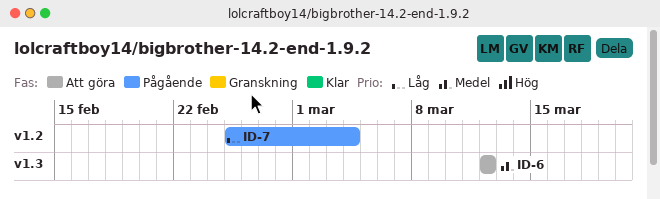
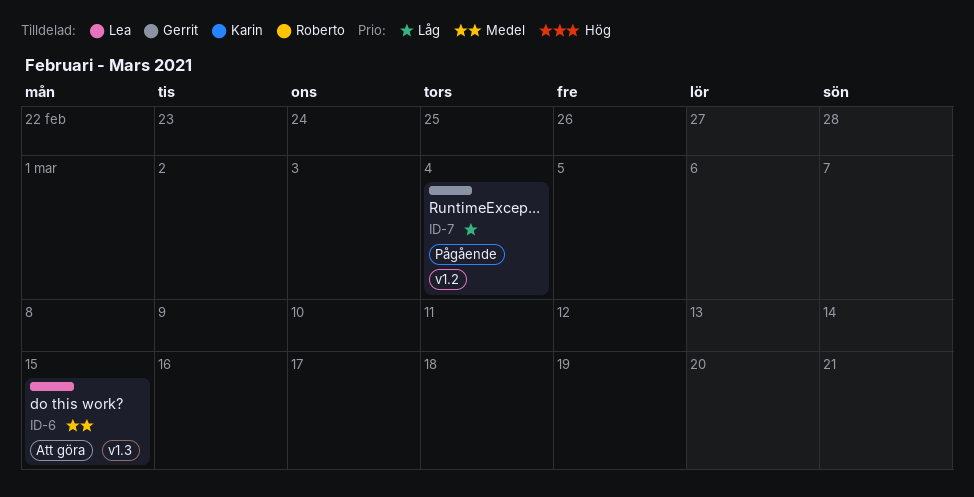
ID-6, due: Mar 12 -> Mar 15

